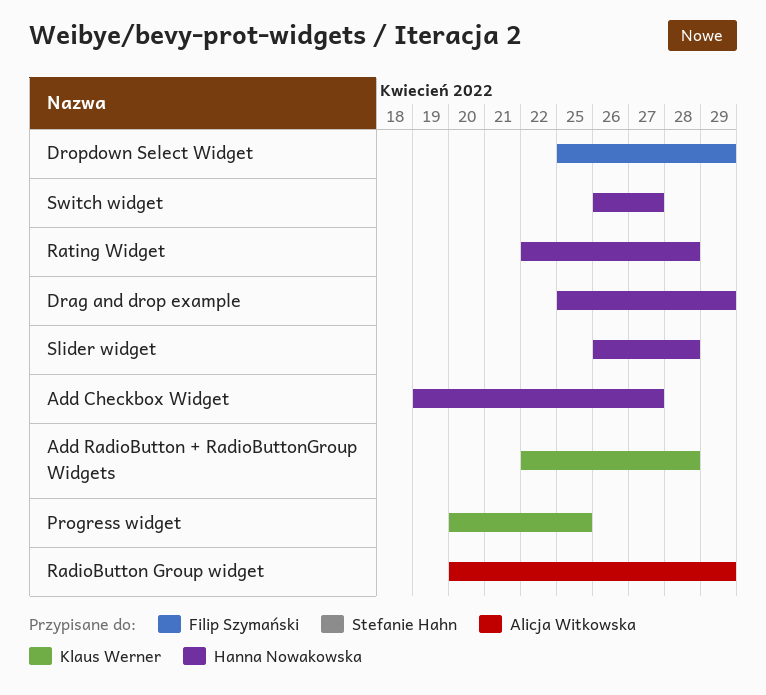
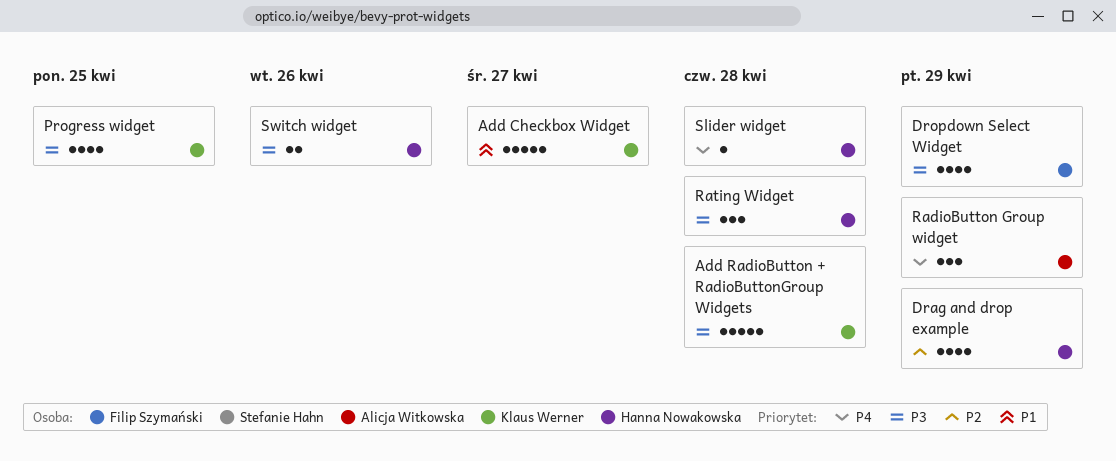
Add Checkbox Widget, owner: Hanna Nowakowska -> Klaus Werner
Switch widget, due: Apr 27 -> Apr 26

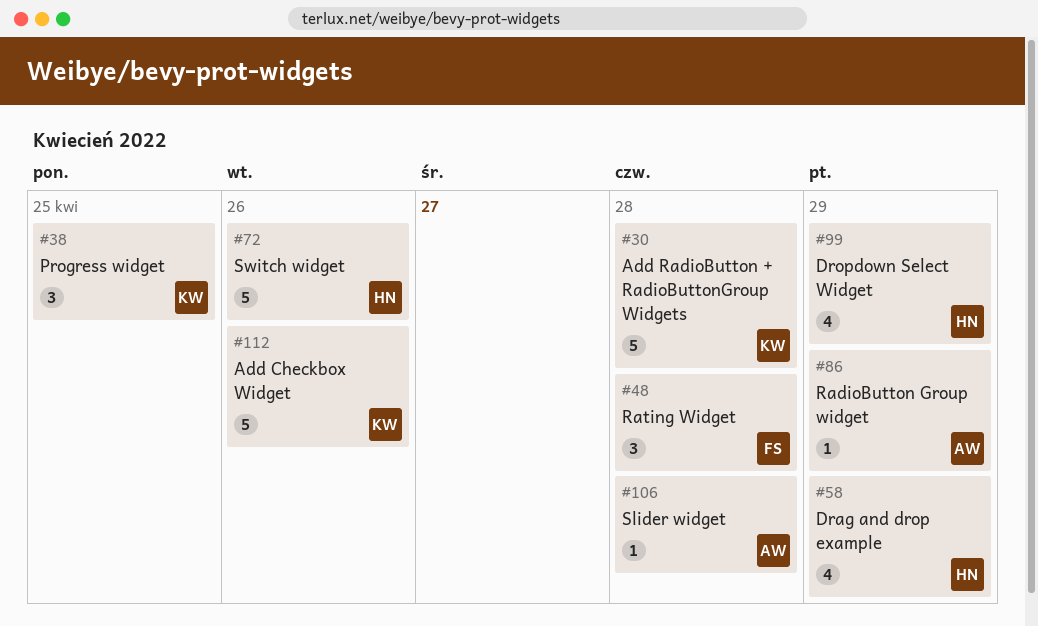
Add Checkbox Widget, due: Apr 27 -> Apr 26
Dropdown Select Widget, owner: Filip Szymański -> Hanna Nowakowska
Progress widget, estimate: 4 -> 3
RadioButton Group widget, estimate: 3 -> 1
Rating Widget, owner: Hanna Nowakowska -> Filip Szymański
Slider widget, owner: Hanna Nowakowska -> Alicja Witkowska
Switch widget, estimate: 2 -> 5

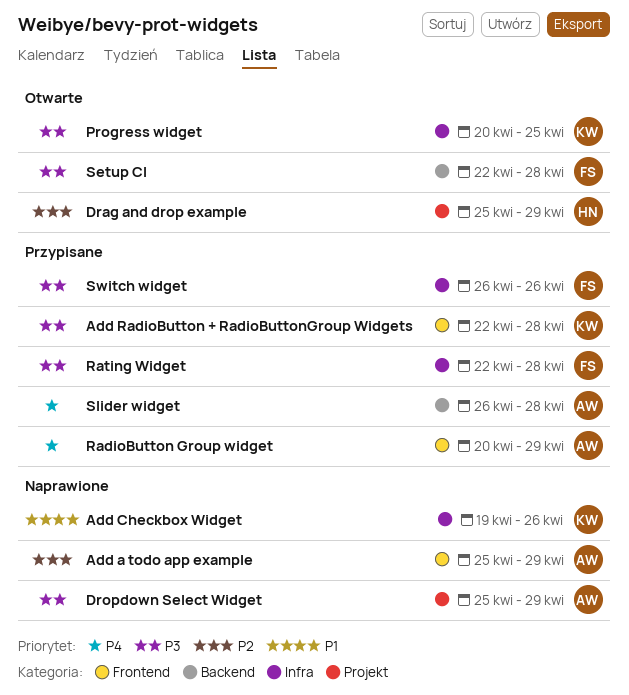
Add a todo app example: none -> present
Dropdown Select Widget, owner: HN -> AW
Setup CI: none -> present
Switch widget, owner: HN -> FS

